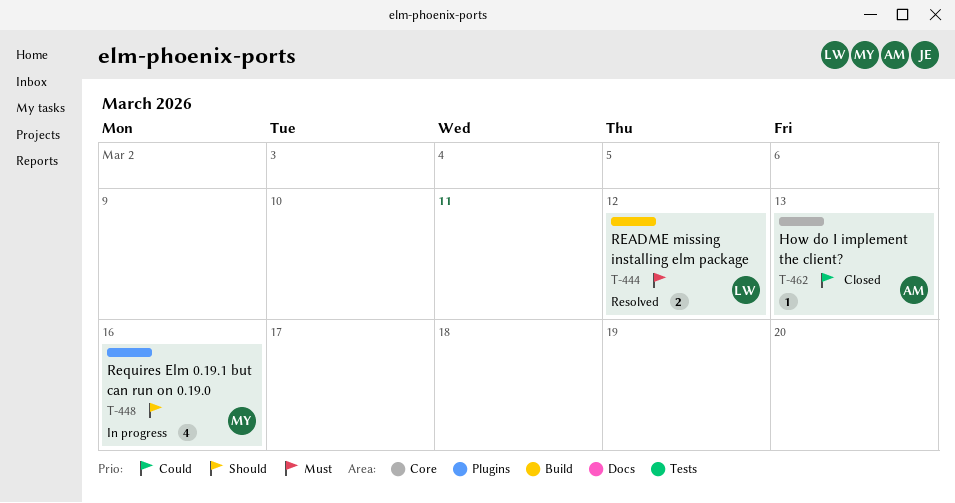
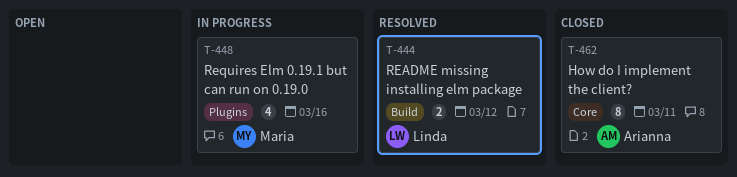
T-462, estimate: 1 -> 8
T-462, due: Mar 13 -> Mar 11

